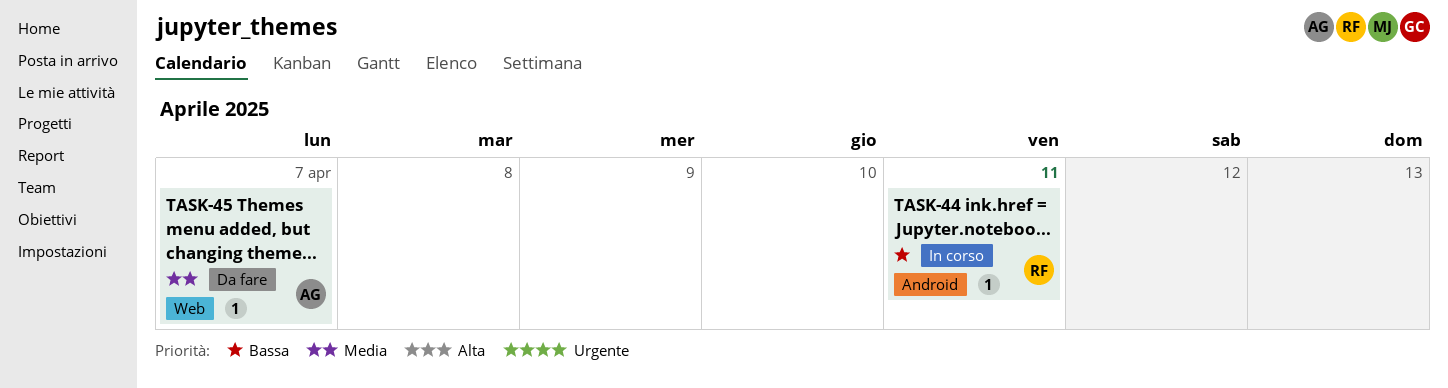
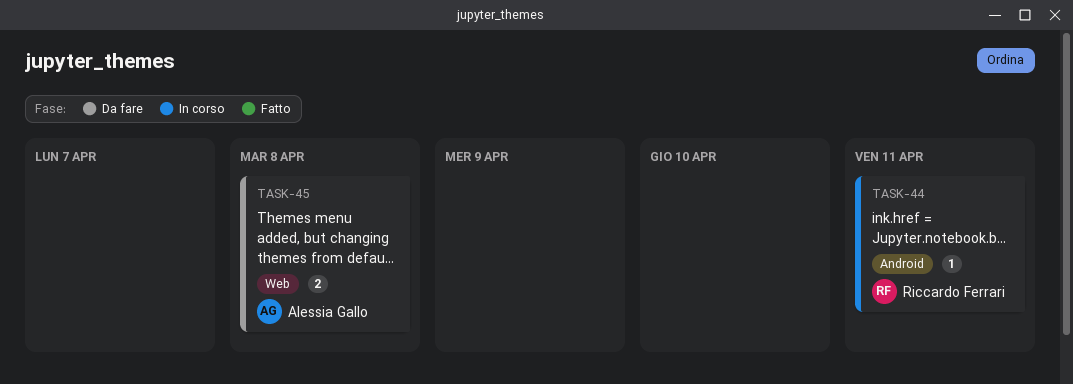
TASK-45, estimate: 1 -> 2
TASK-45, due: Apr 7 -> Apr 8

